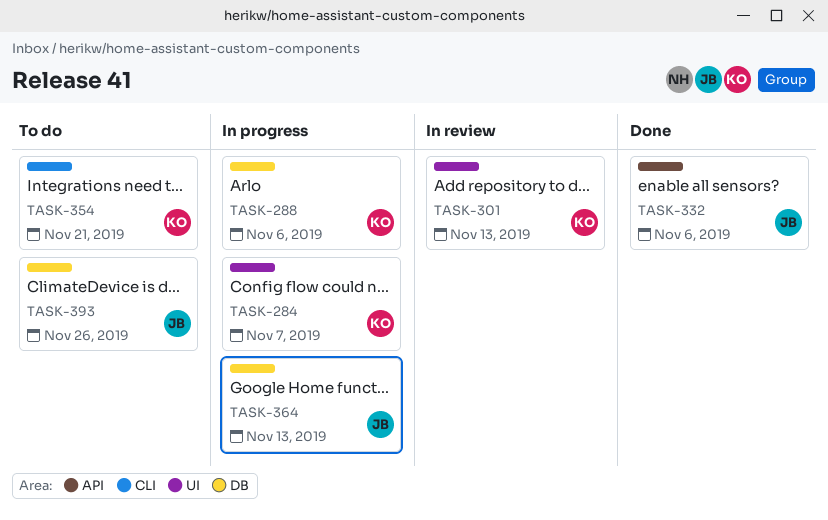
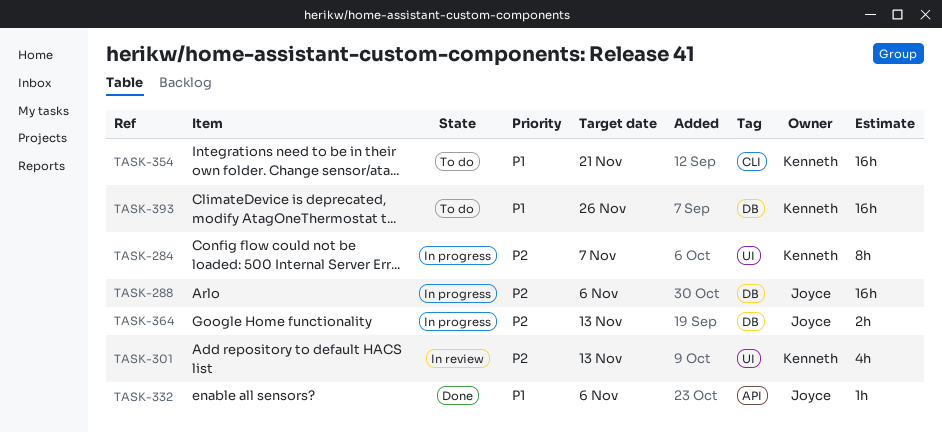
TASK-288, owner: Kenneth -> Joyce
TASK-393, owner: Joyce -> Kenneth

